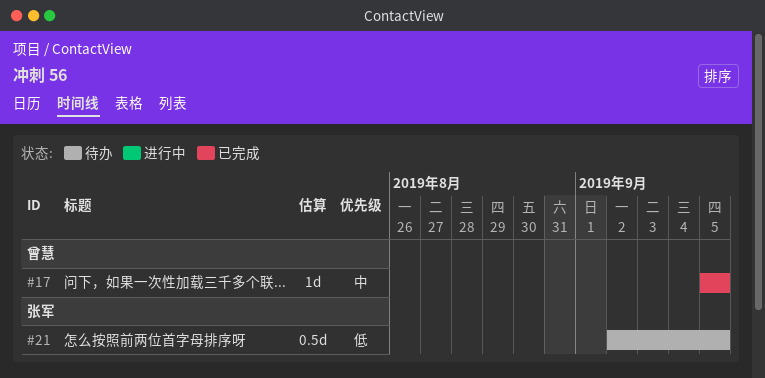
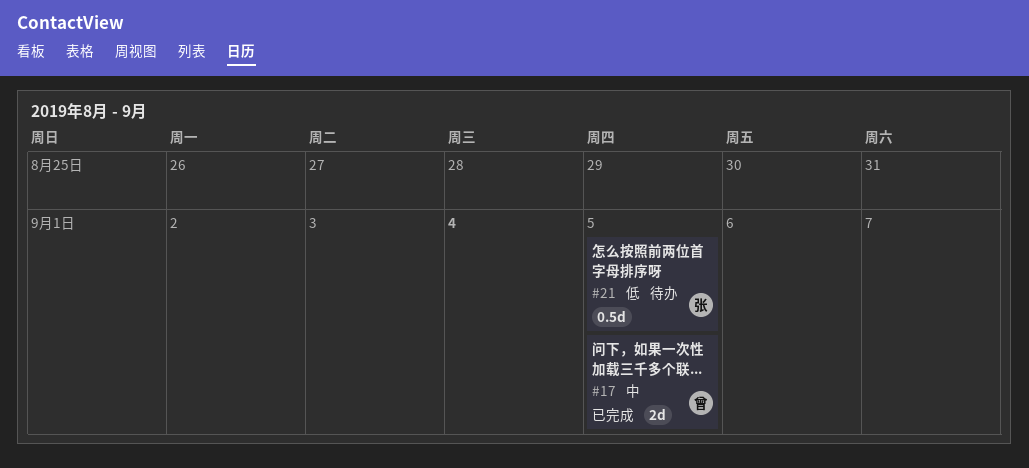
#17, estimate: 1d -> 2d

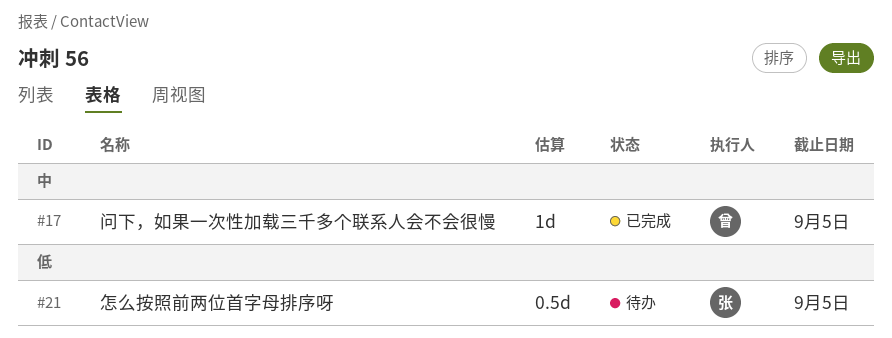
#17, estimate: 2d -> 1d

